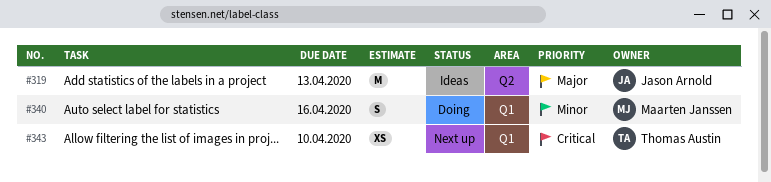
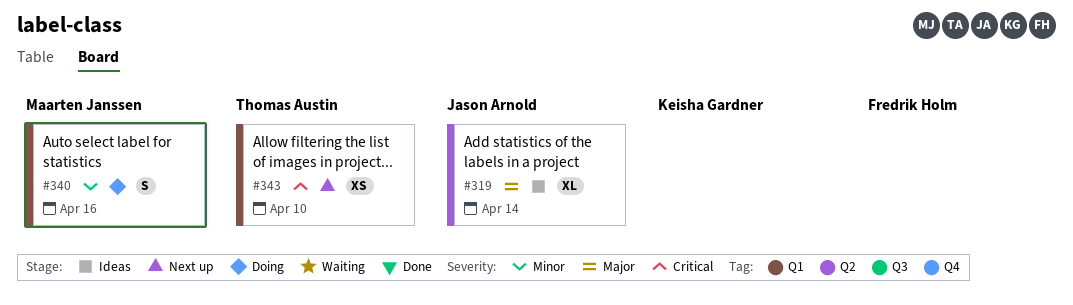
#319, estimate: M -> XL
#319, due: Apr 13 -> Apr 14

